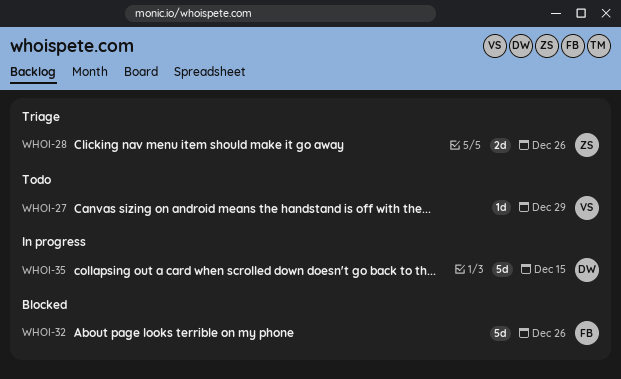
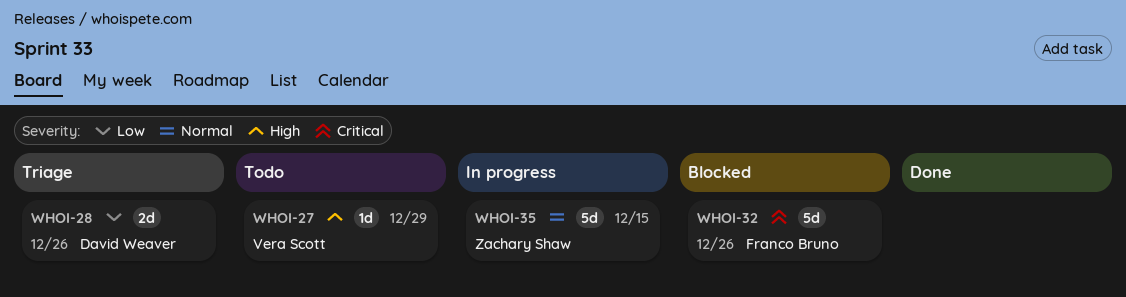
WHOI-28, owner: Zachary Shaw -> David Weaver
WHOI-35, owner: David Weaver -> Zachary Shaw

